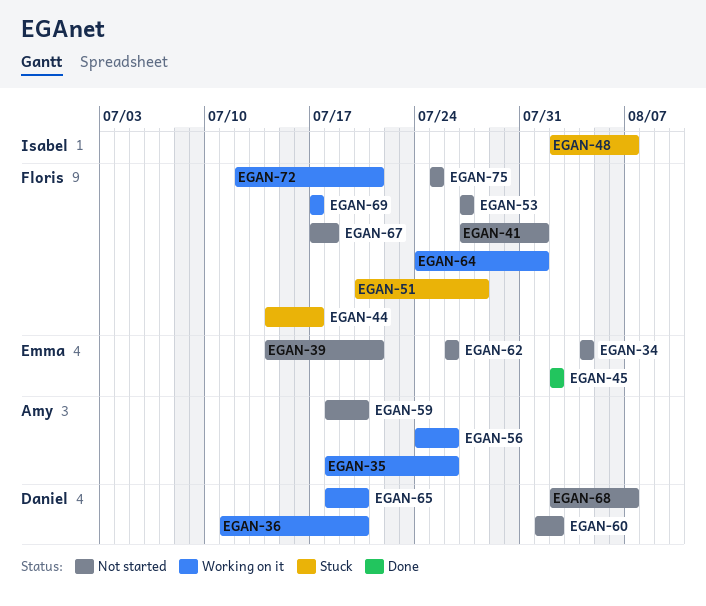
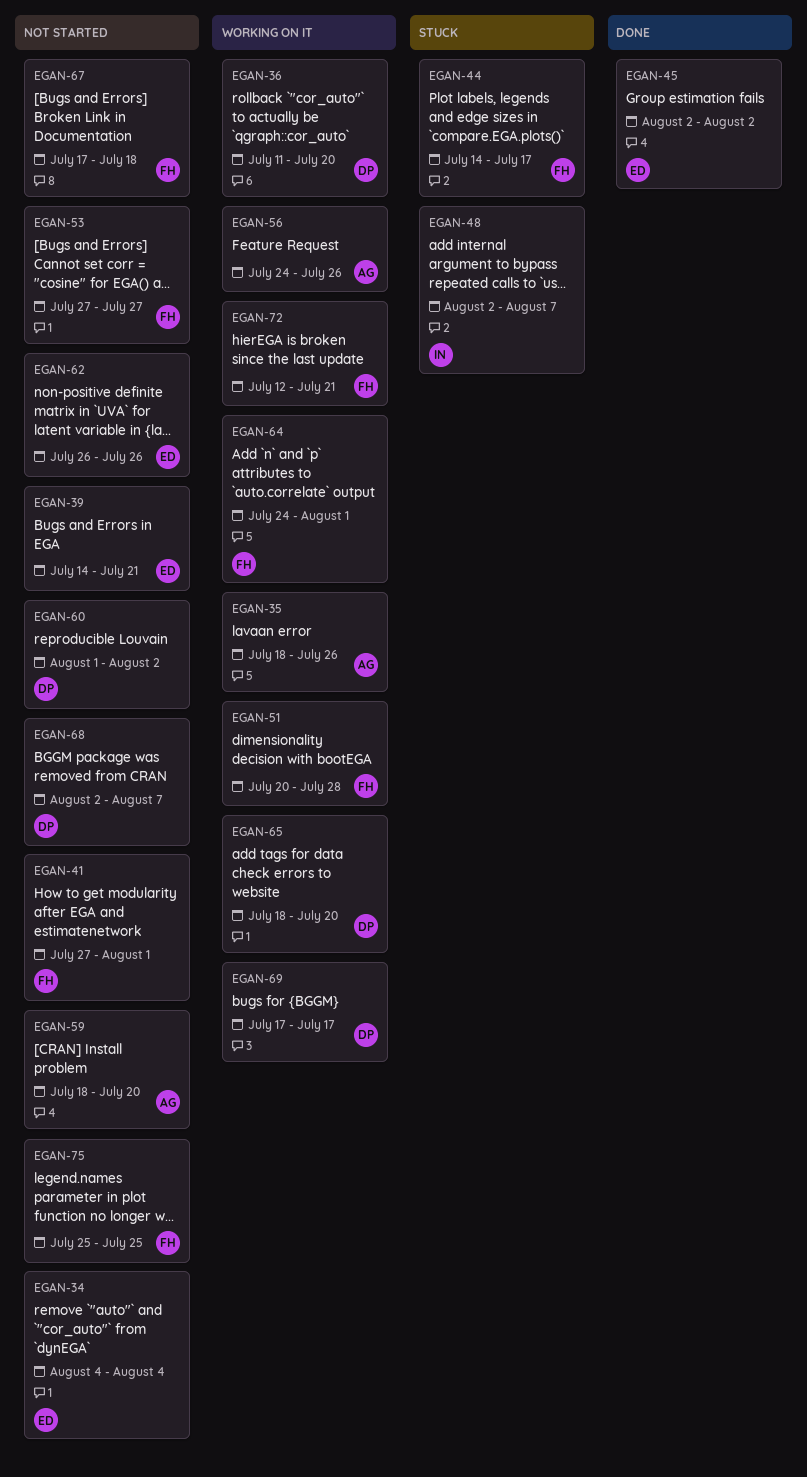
EGAN-51, status: Stuck -> Working on it
EGAN-69, owner: Floris -> Daniel

